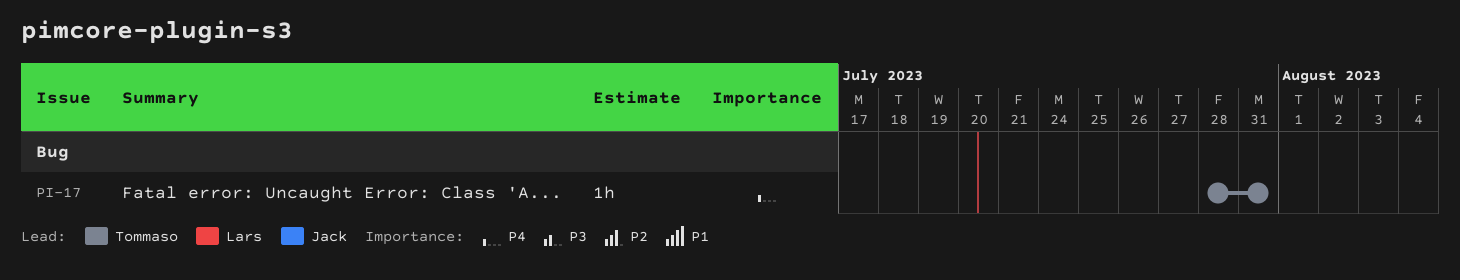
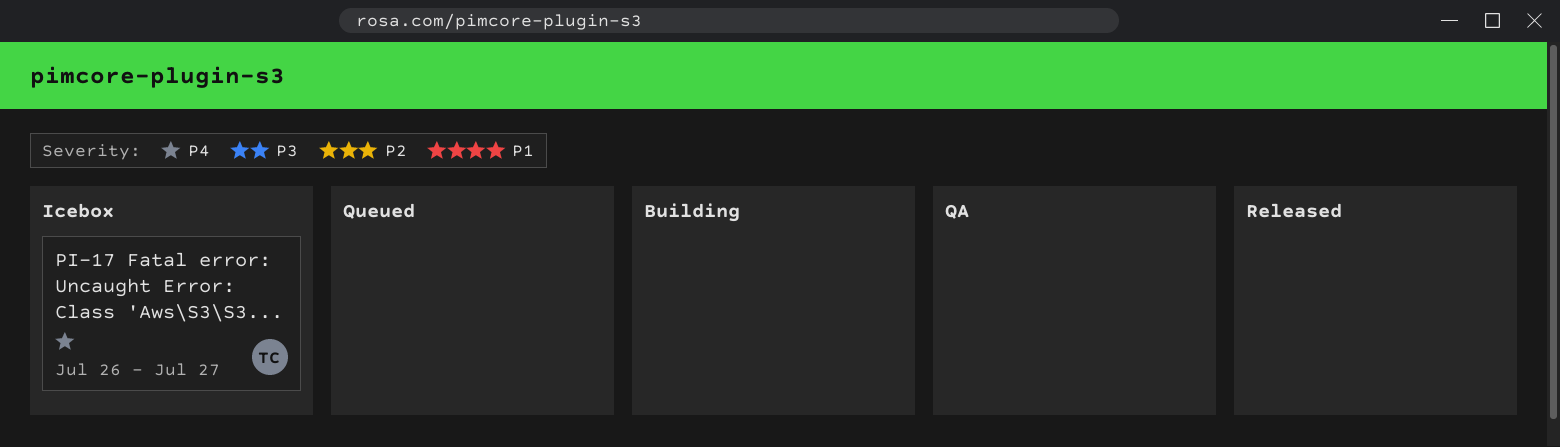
PI-17, start: Jul 28 -> Jul 26
PI-17, due: Jul 31 -> Jul 27

